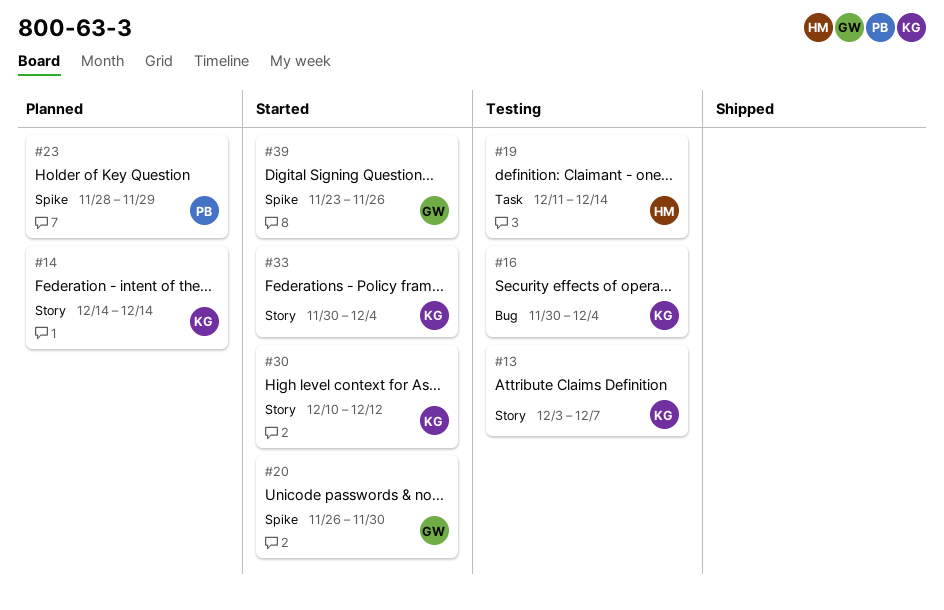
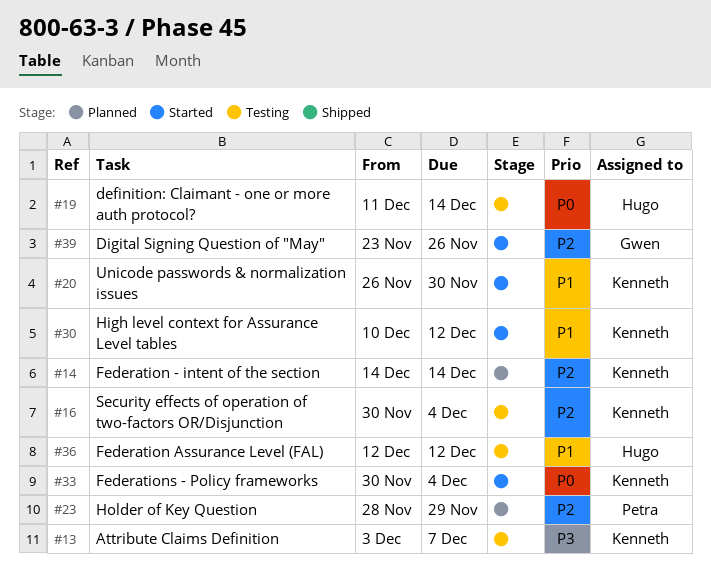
#20, owner: Gwen -> Kenneth
#36: none -> present

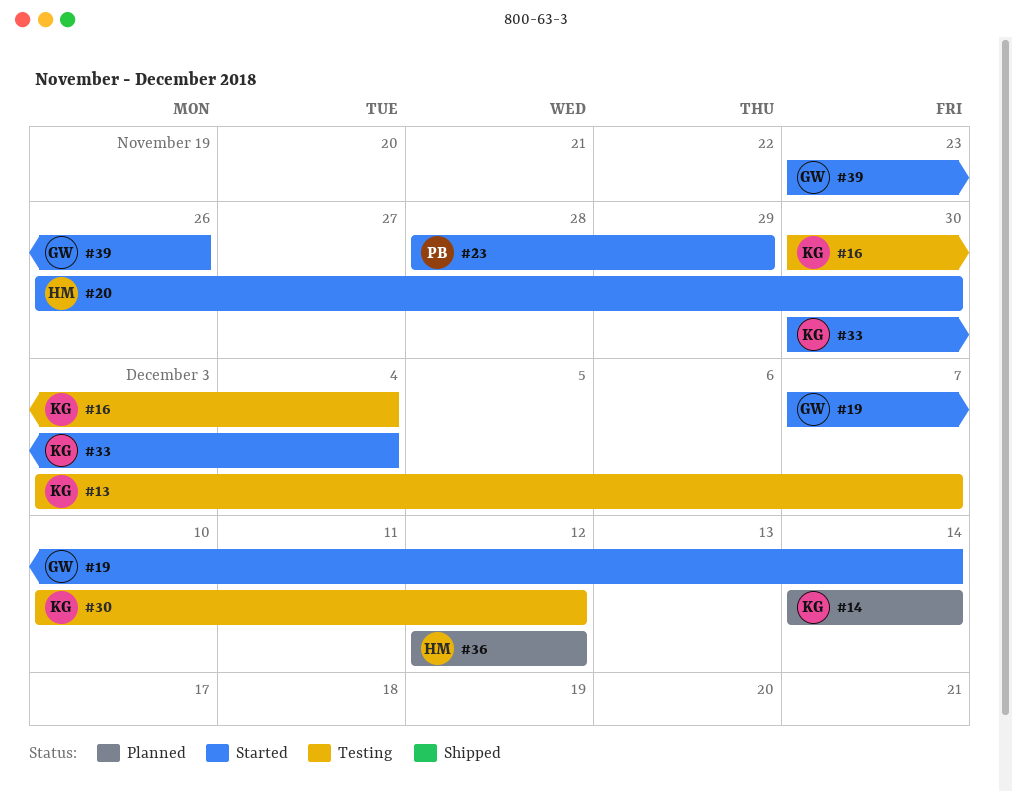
#19, status: Testing -> Started
#19, owner: Hugo -> Gwen
#19, start: Dec 11 -> Dec 7
#20, owner: Kenneth -> Hugo
#23, status: Planned -> Started
#30, status: Started -> Testing
#36, status: Testing -> Planned

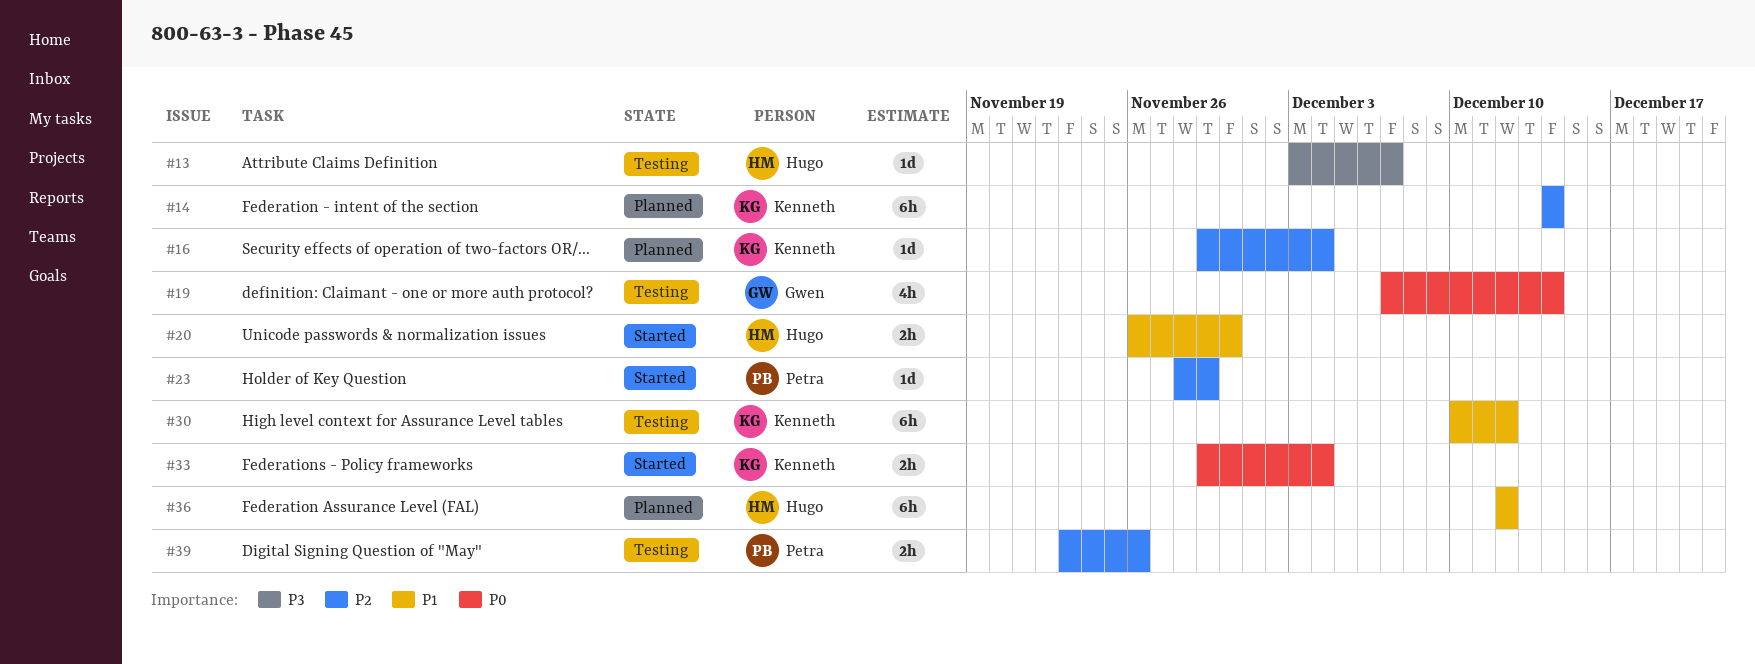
#13, owner: Kenneth -> Hugo
#16, status: Testing -> Planned
#16, start: Nov 30 -> Nov 29
#19, status: Started -> Testing
#33, start: Nov 30 -> Nov 29
#39, status: Started -> Testing
#39, owner: Gwen -> Petra

